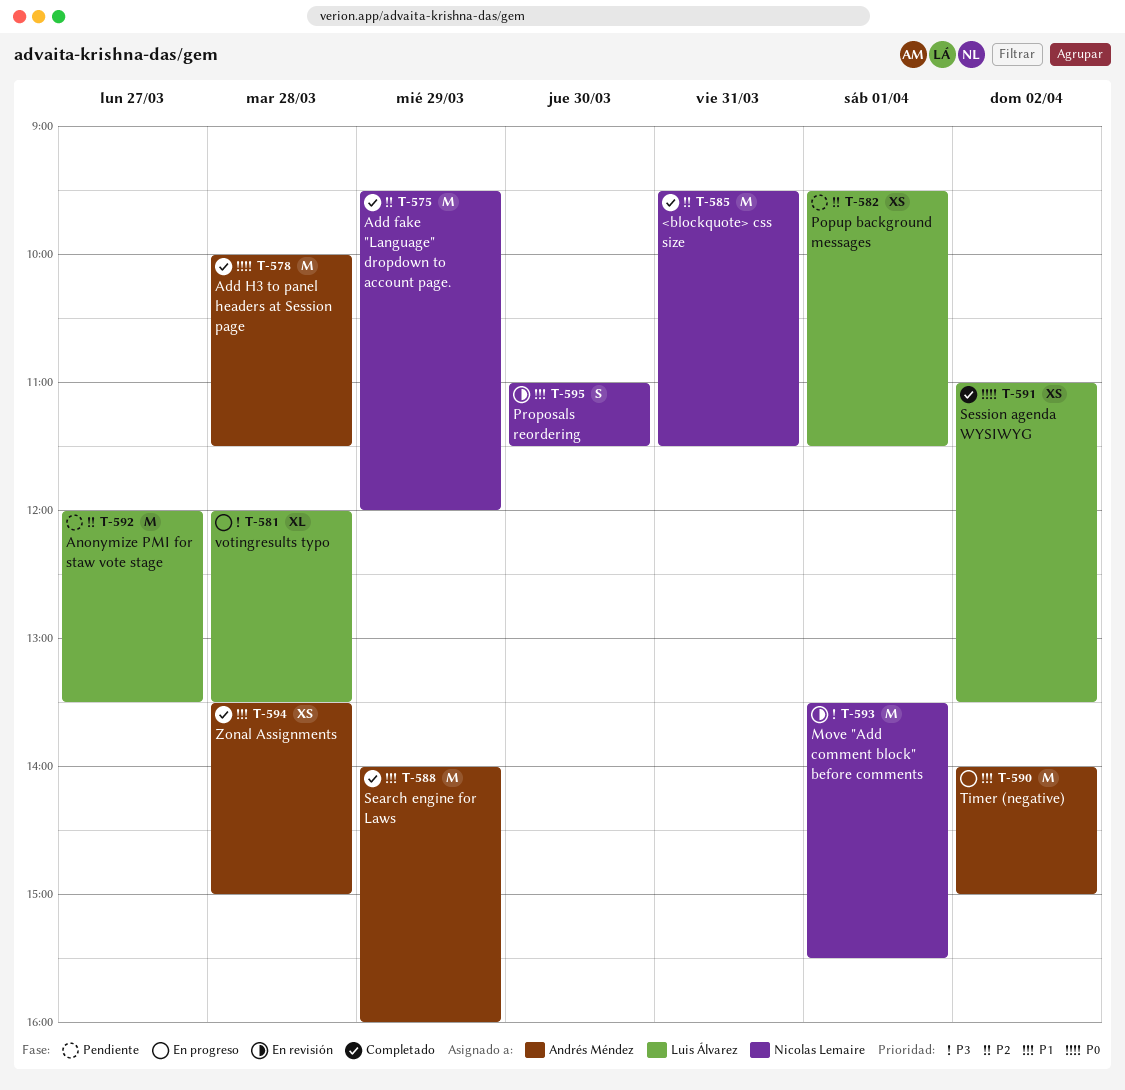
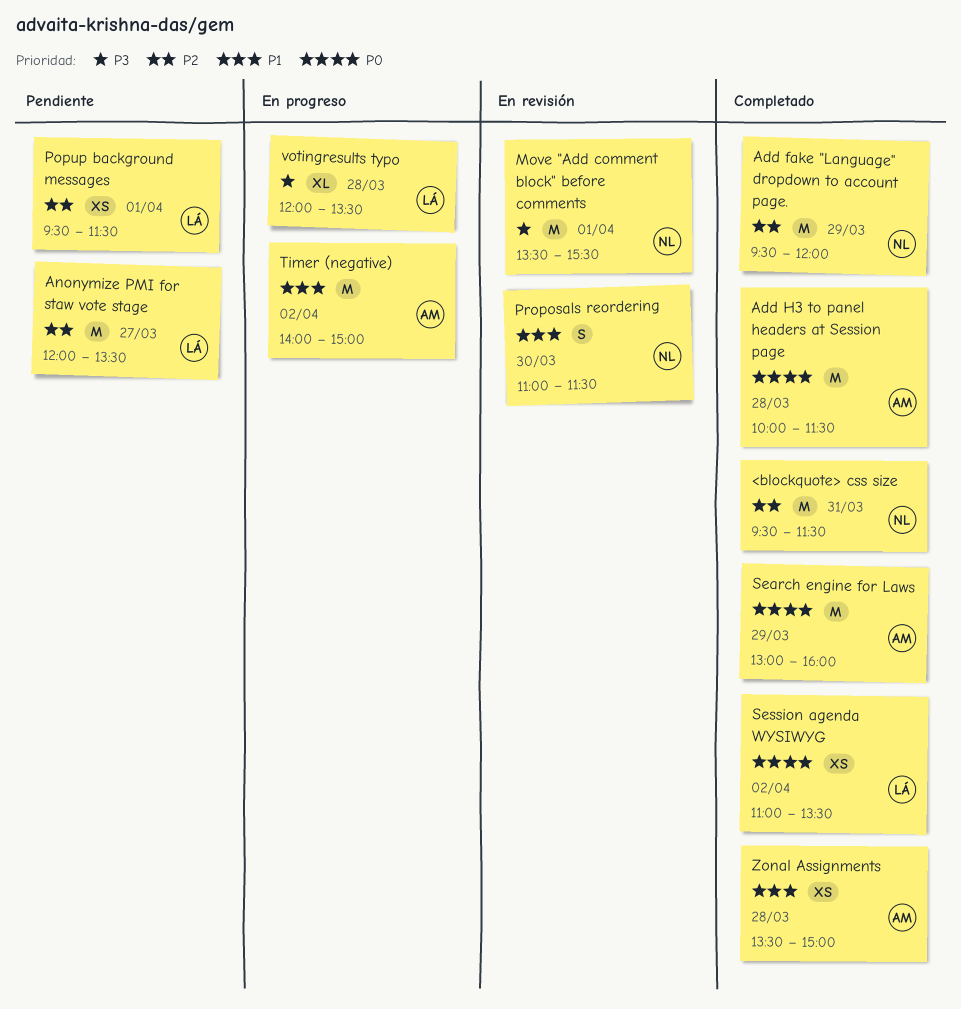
Search engine for Laws, priority: P1 -> P0
Search engine for Laws, begins: 14:00 -> 13:00

